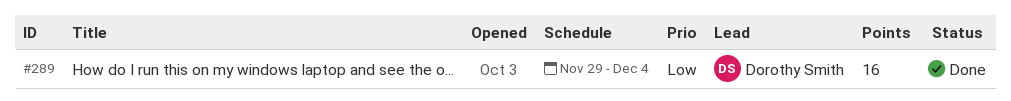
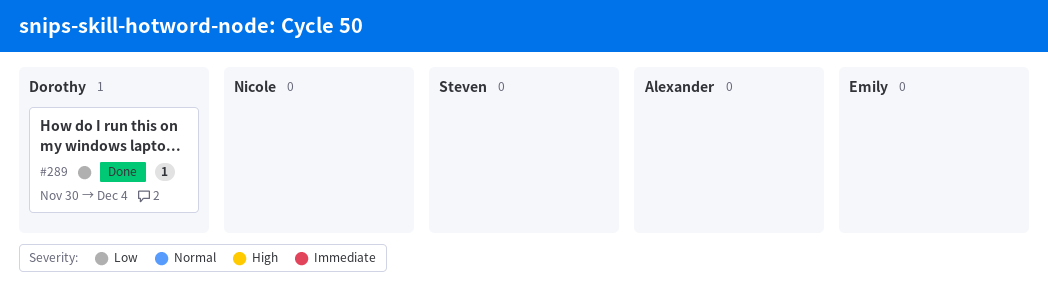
#289, estimate: 16 -> 1
#289, start: Nov 29 -> Nov 30

